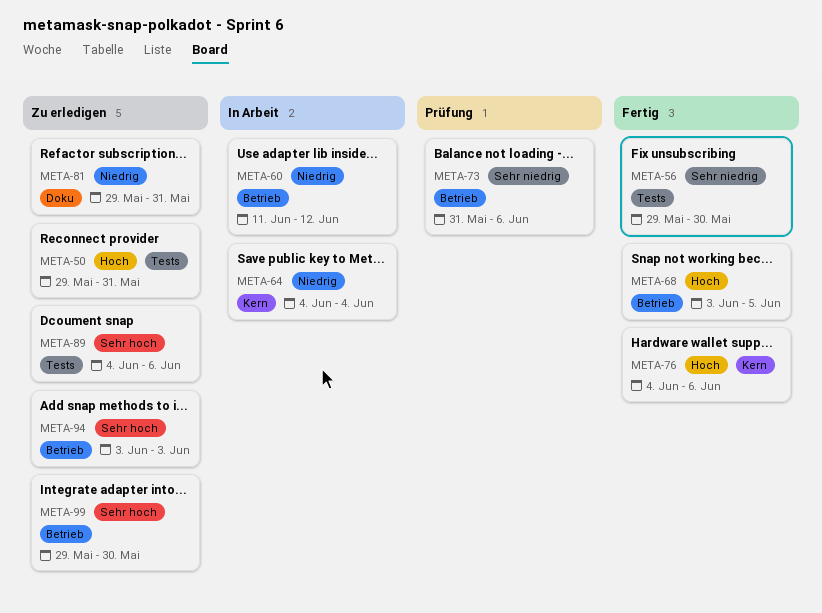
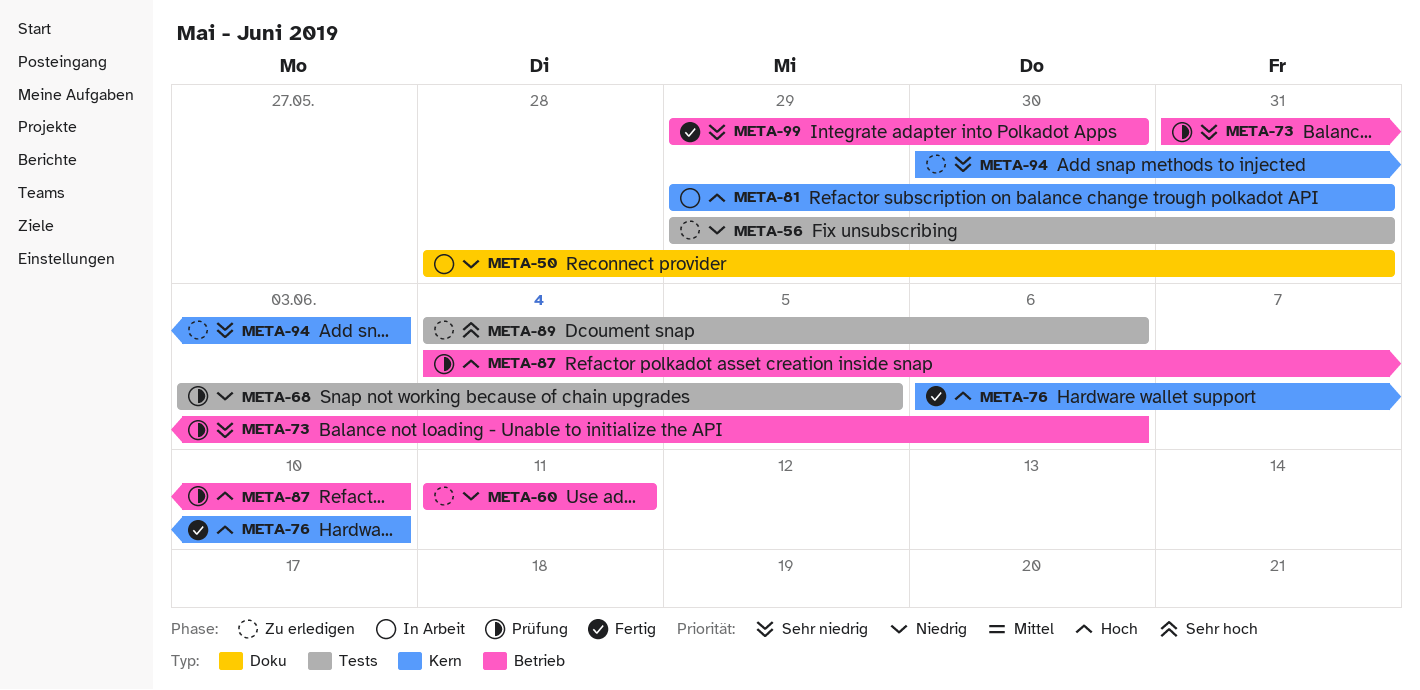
META-50, status: Zu erledigen -> In Arbeit
META-50, priority: Hoch -> Niedrig
META-50, label: Tests -> Doku
META-50, start: May 29 -> May 28
META-56, status: Fertig -> Zu erledigen
META-56, priority: Sehr niedrig -> Niedrig
META-56, due: May 30 -> May 31
META-60, status: In Arbeit -> Zu erledigen
META-60, due: Jun 12 -> Jun 11
META-64: present -> none
META-68, status: Fertig -> Prüfung
META-68, priority: Hoch -> Niedrig
META-68, label: Betrieb -> Tests
META-76, start: Jun 4 -> Jun 6
META-76, due: Jun 6 -> Jun 10
META-81, status: Zu erledigen -> In Arbeit
META-81, priority: Niedrig -> Hoch
META-81, label: Doku -> Kern
META-87: none -> present
META-94, priority: Sehr hoch -> Sehr niedrig
META-94, label: Betrieb -> Kern
META-94, start: Jun 3 -> May 30
META-99, status: Zu erledigen -> Fertig
META-99, priority: Sehr hoch -> Sehr niedrig

